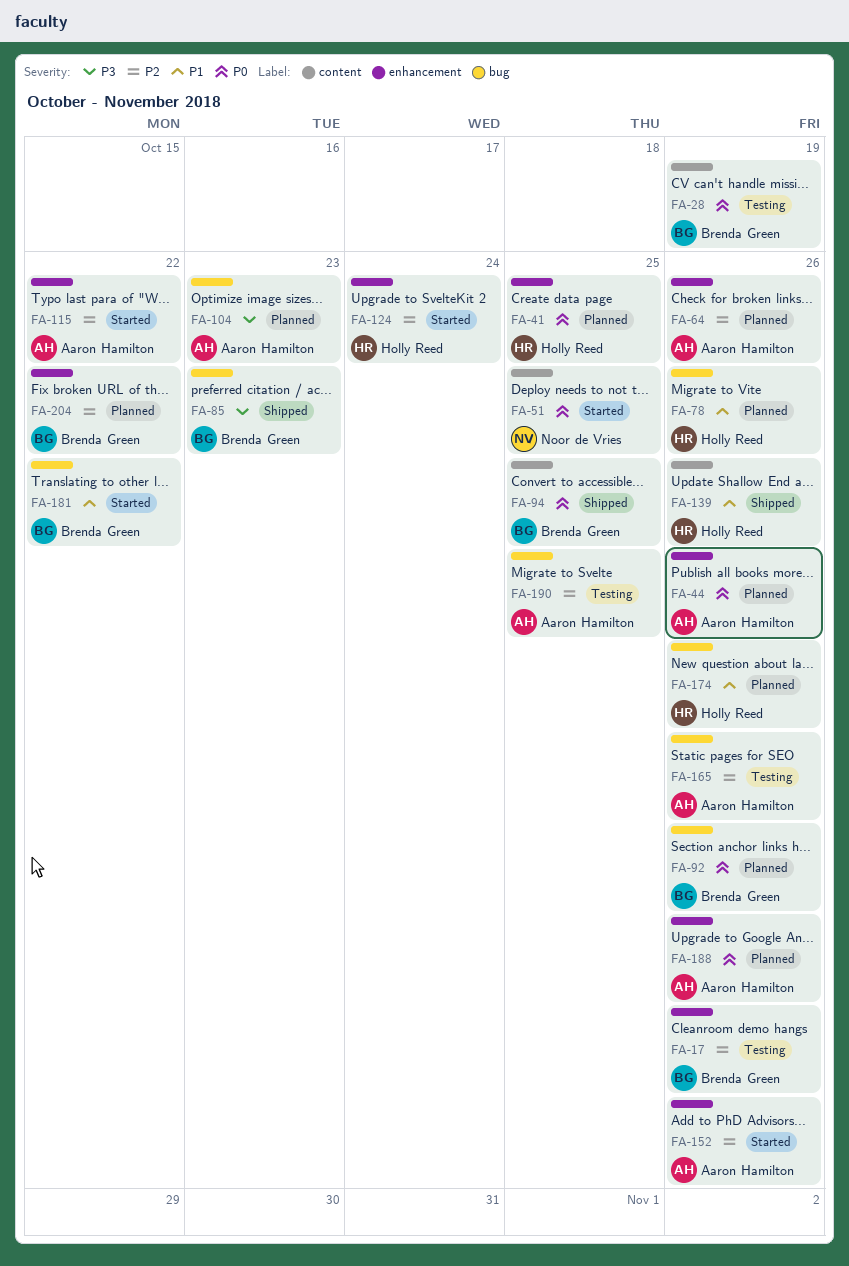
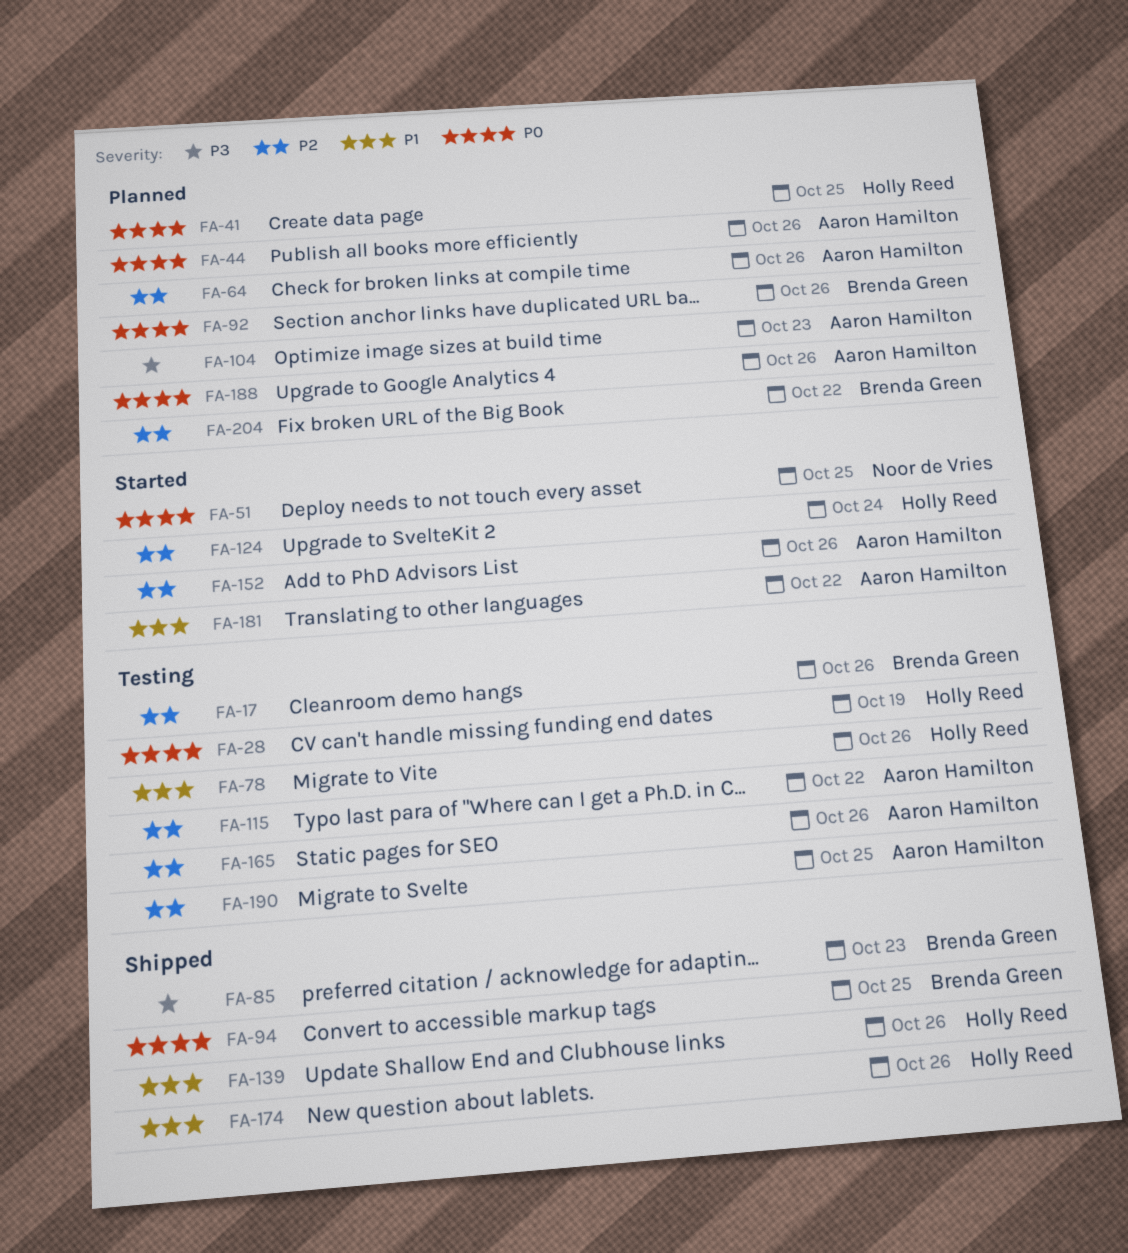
FA-28, owner: Brenda Green -> Holly Reed
FA-78, status: Planned -> Testing
FA-115, status: Started -> Testing
FA-174, status: Planned -> Shipped
FA-181, owner: Brenda Green -> Aaron Hamilton

